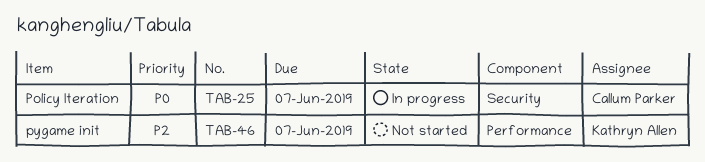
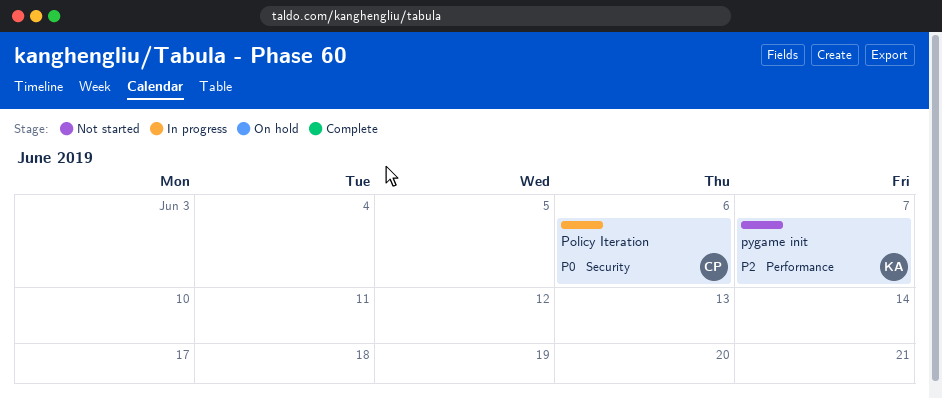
Policy Iteration, due: Jun 7 -> Jun 6

